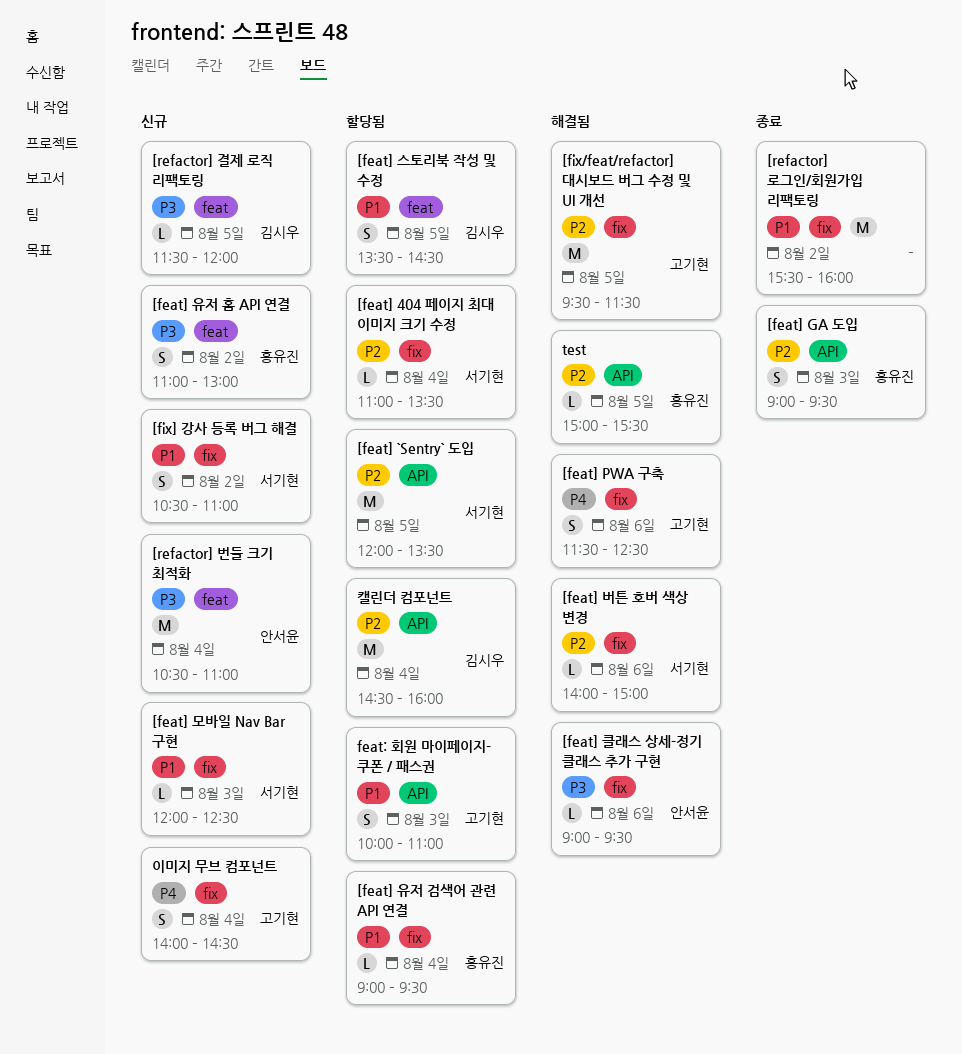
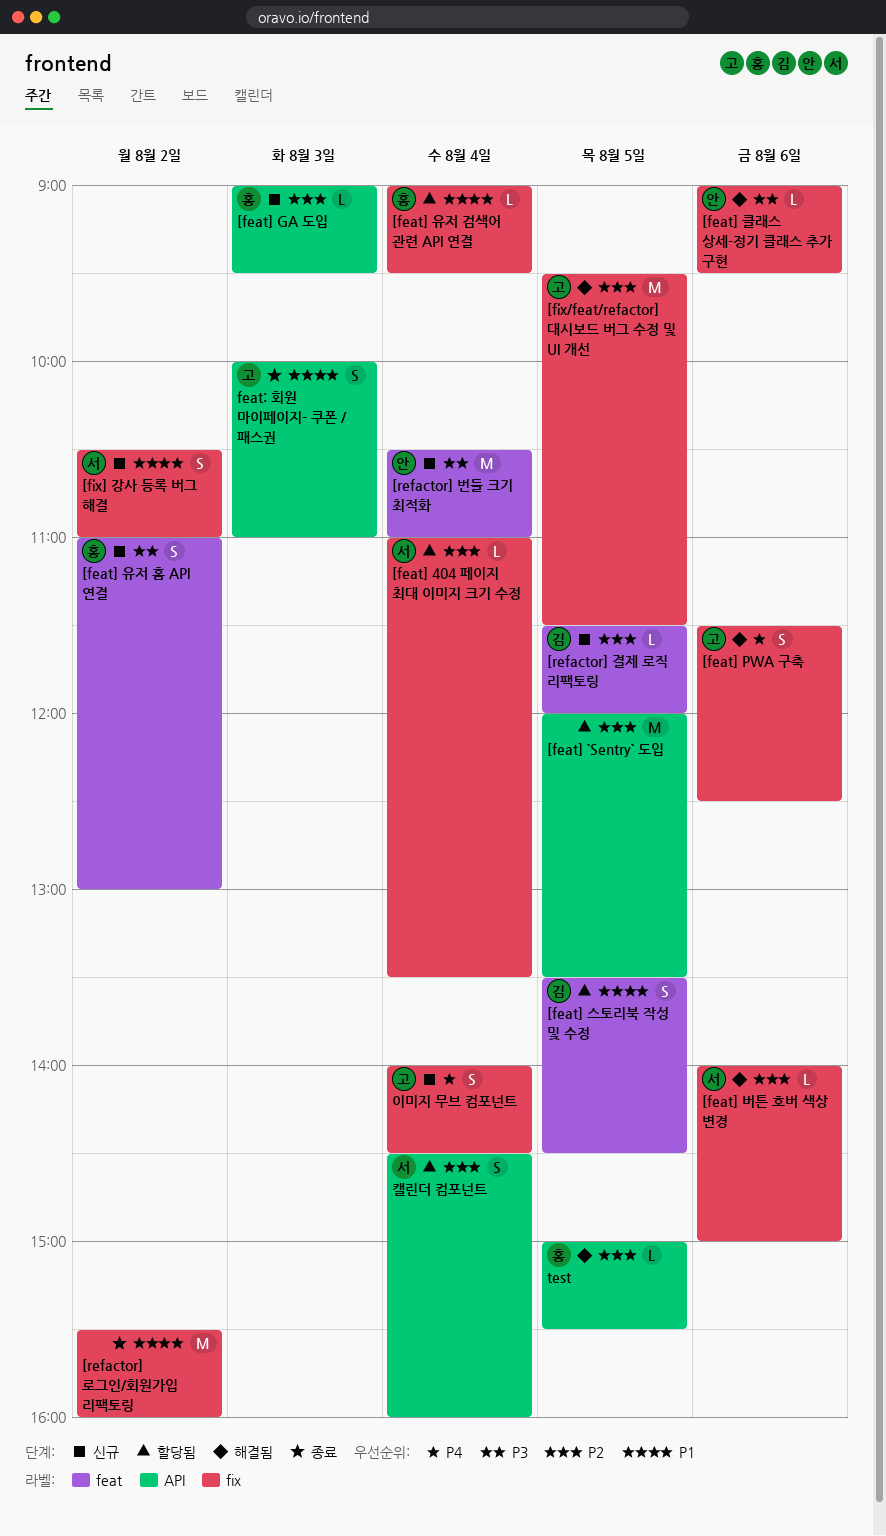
[feat] `Sentry` 도입, owner: 서기현 -> none
[feat] GA 도입, status: 종료 -> 신규
[feat] GA 도입, estimate: S -> L
[feat] 모바일 Nav Bar 구현: present -> none
[refactor] 결제 로직 리팩토링, priority: P3 -> P2
feat: 회원 마이페이지- 쿠폰 / 패스권, status: 할당됨 -> 종료
캘린더 컴포넌트, owner: 김시우 -> 서기현
캘린더 컴포넌트, estimate: M -> S

